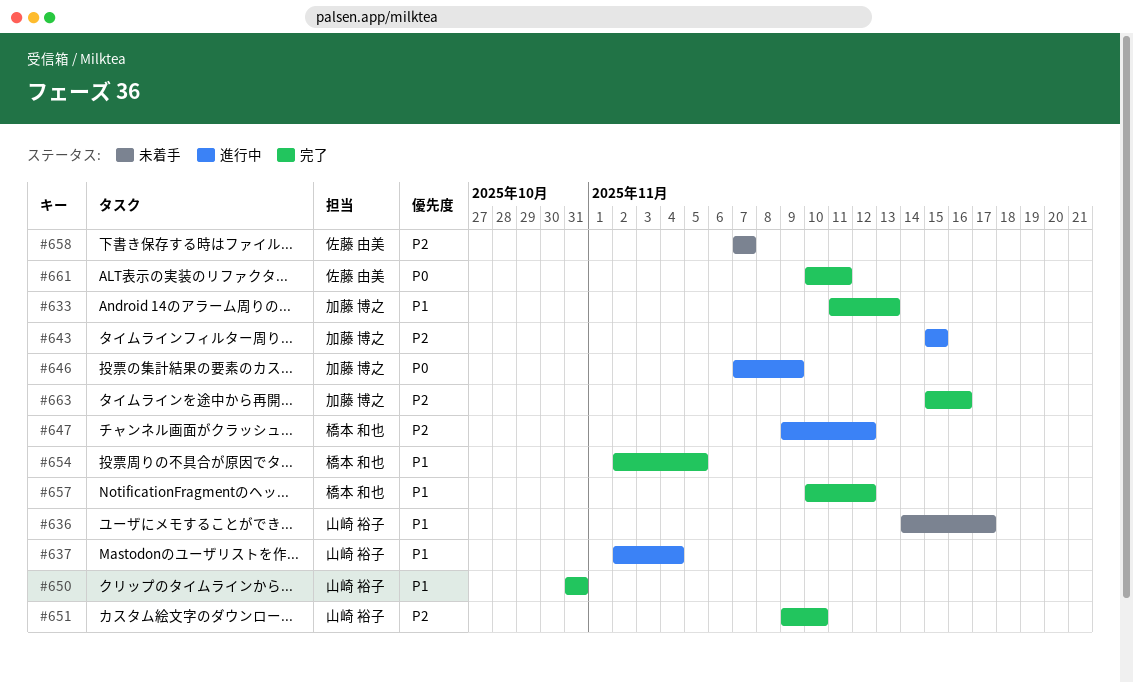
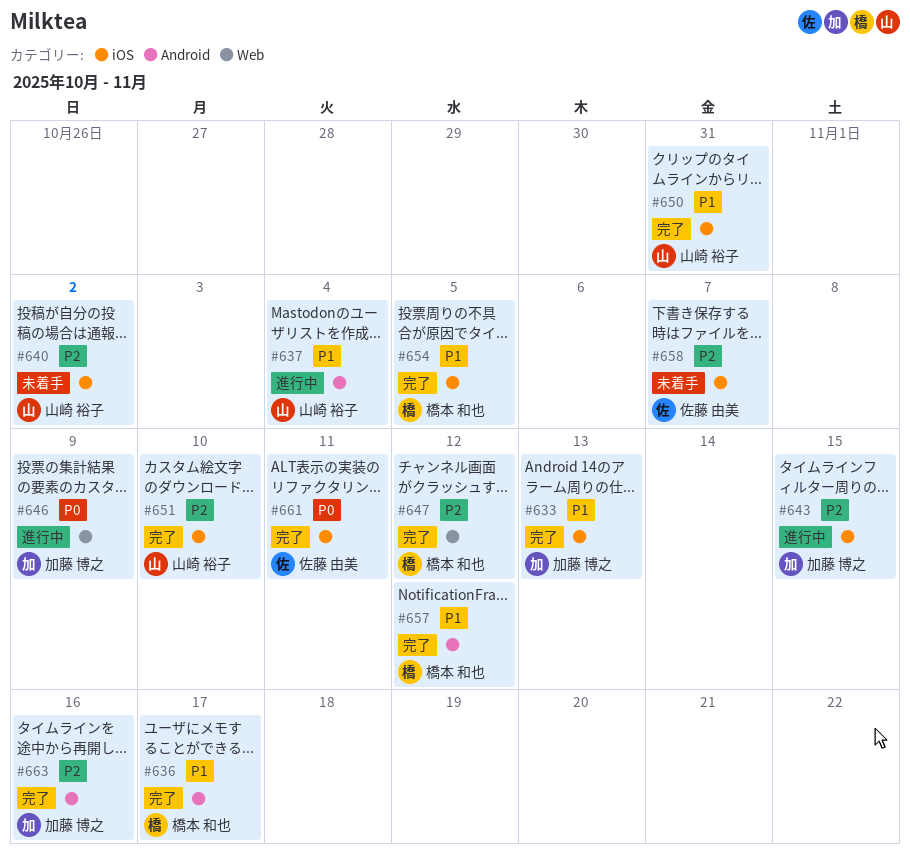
#636, status: 未着手 -> 完了
#636, owner: 山崎 裕子 -> 橋本 和也
#640: none -> present
#647, status: 進行中 -> 完了

